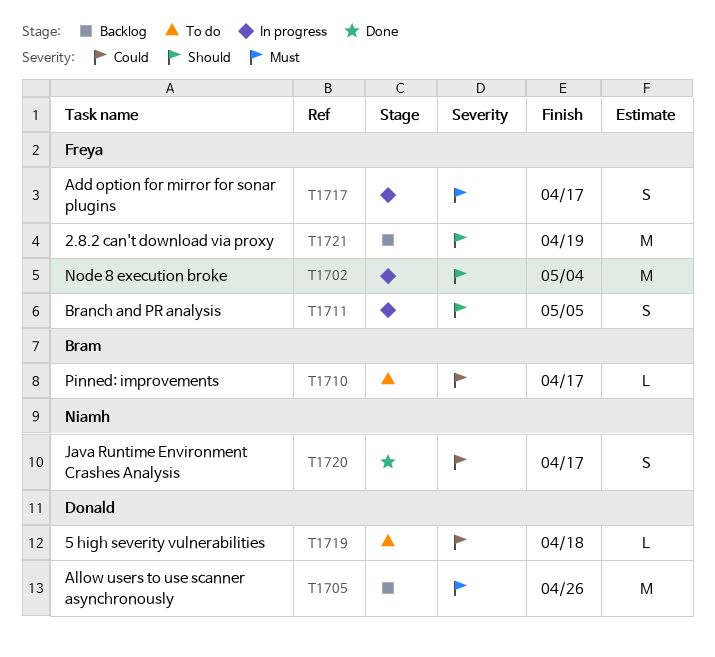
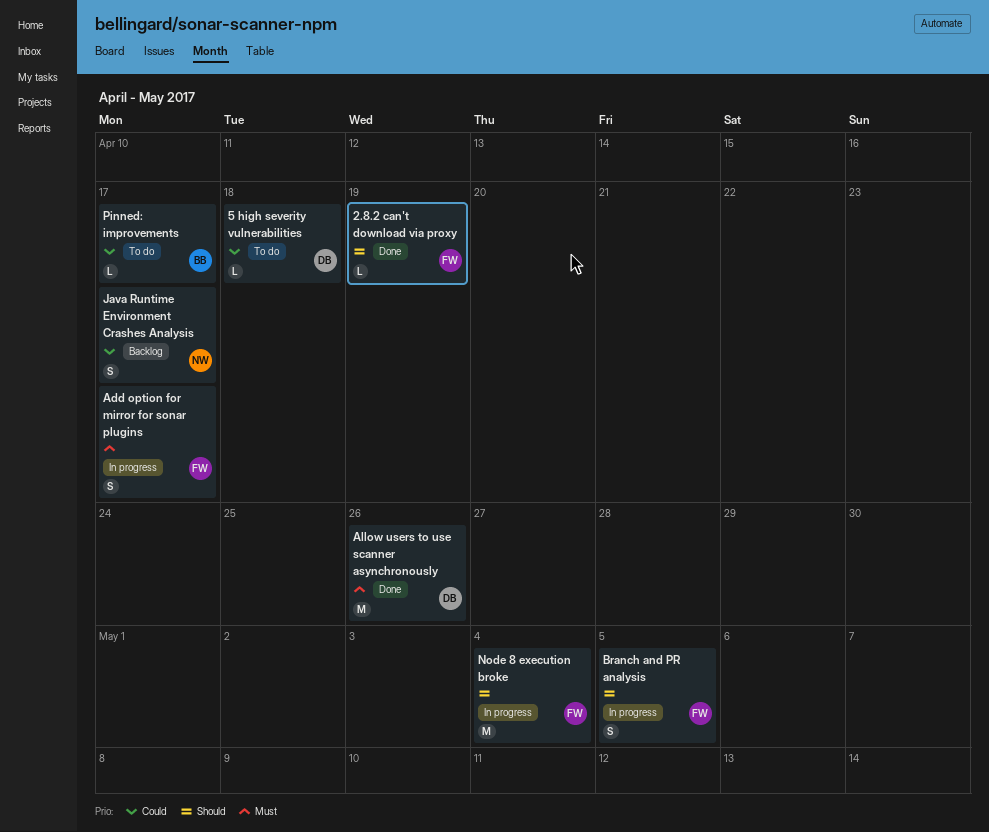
2.8.2 can't download via proxy, status: Backlog -> Done
2.8.2 can't download via proxy, estimate: M -> L
Allow users to use scanner asynchronously, status: Backlog -> Done
Java Runtime Environment Crashes Analysis, status: Done -> Backlog

